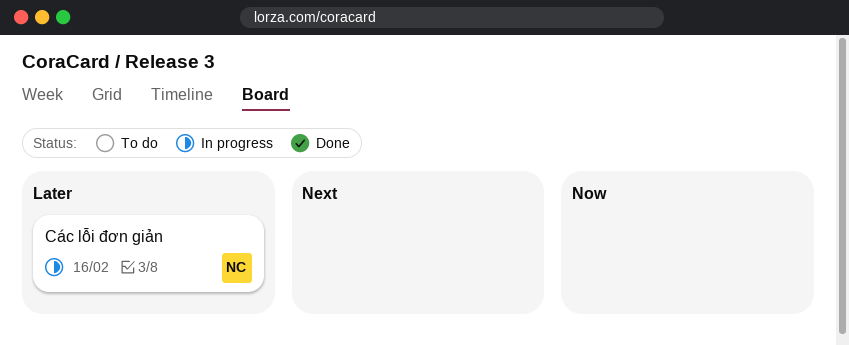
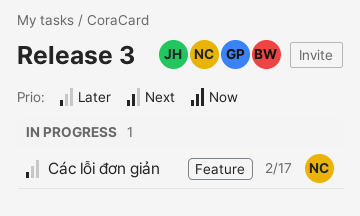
Các lỗi đơn giản, due: Feb 16 -> Feb 17

